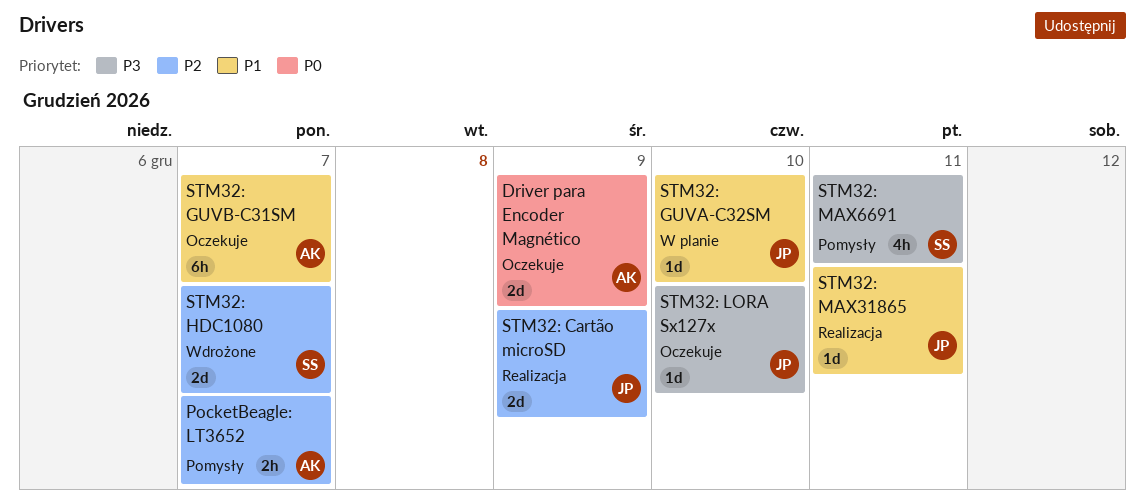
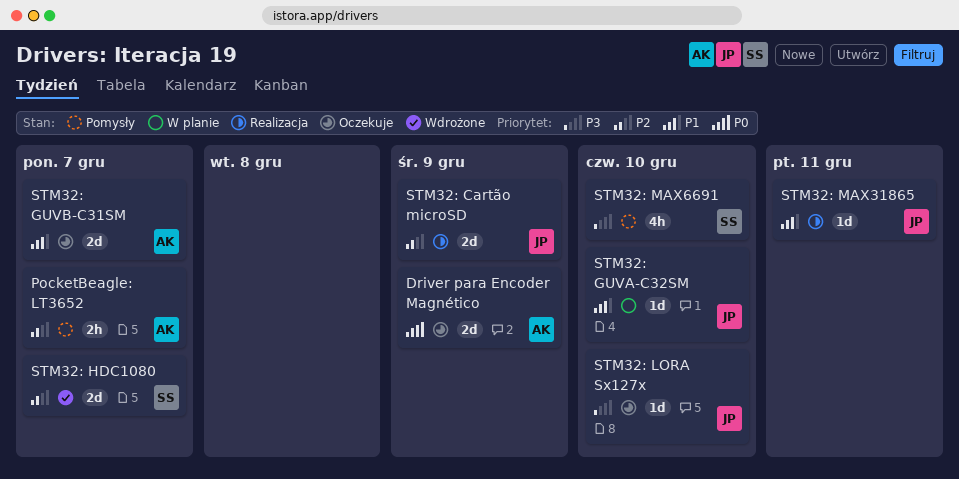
STM32: GUVB-C31SM, estimate: 6h -> 2d
STM32: MAX6691, due: Dec 11 -> Dec 10

